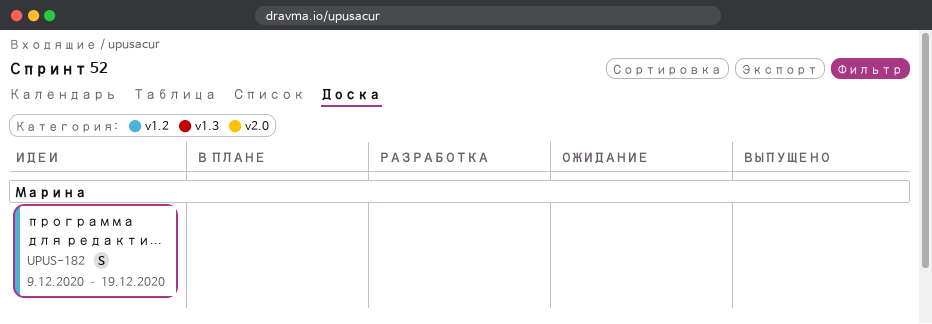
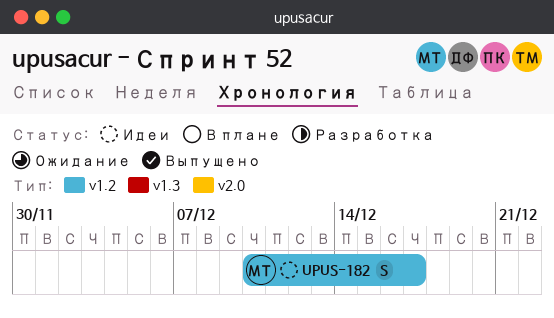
UPUS-182, start: Dec 9 -> Dec 10
UPUS-182, due: Dec 19 -> Dec 17

